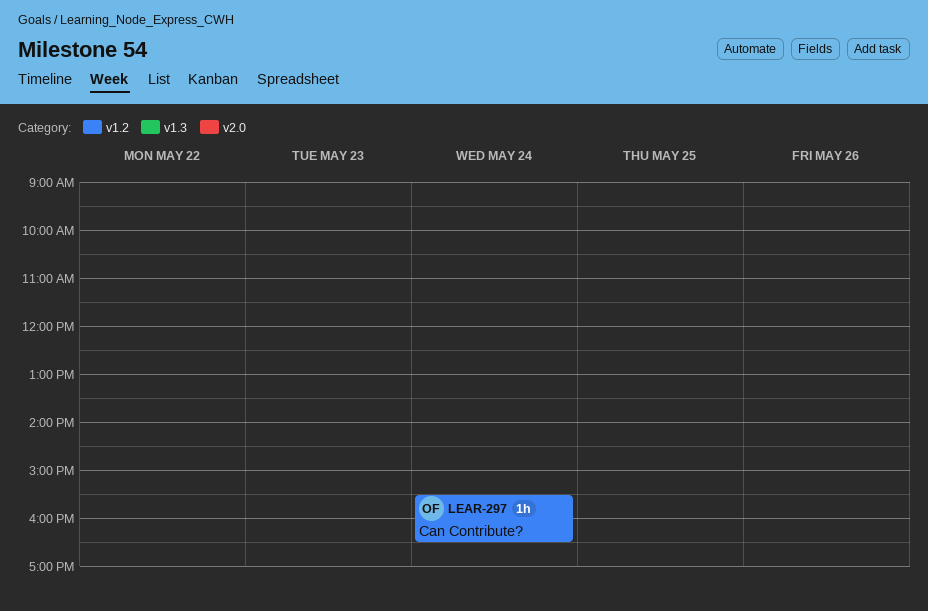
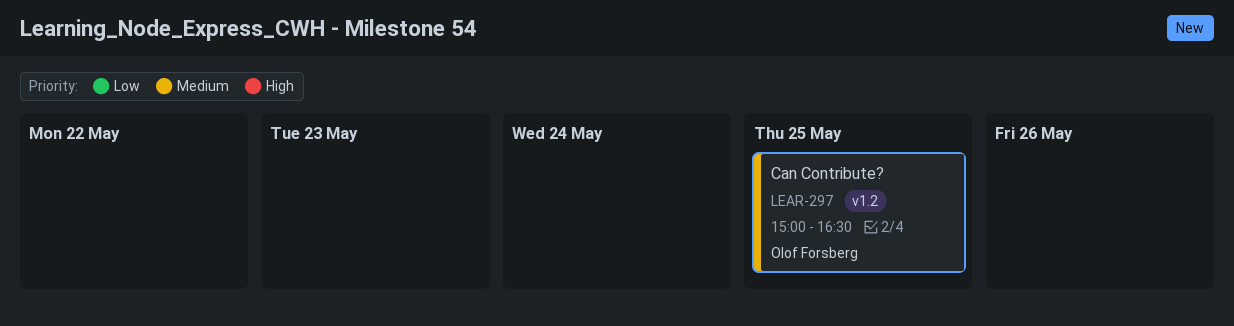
LEAR-297, day: May 24 -> May 25
LEAR-297, begins: 15:30 -> 15:00

